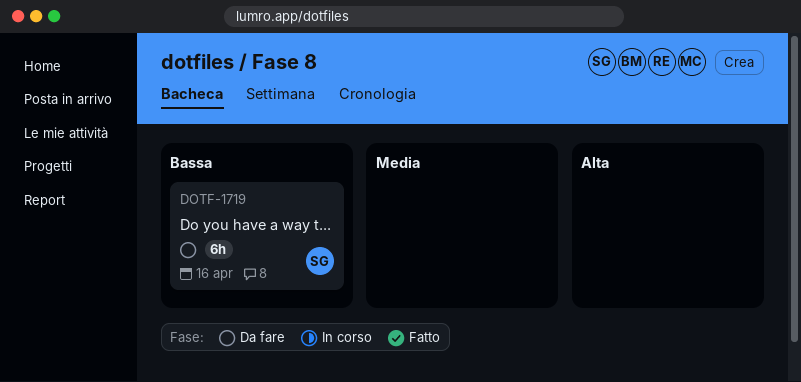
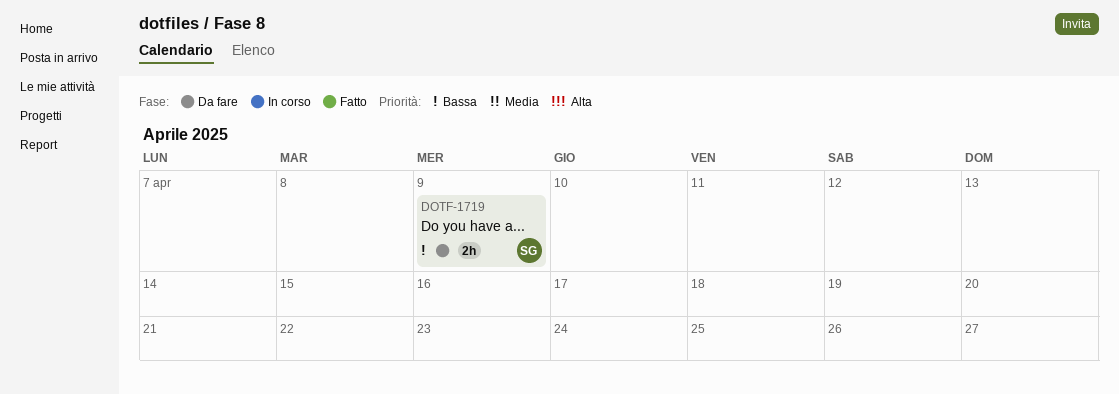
DOTF-1719, estimate: 6h -> 2h
DOTF-1719, due: Apr 16 -> Apr 9

